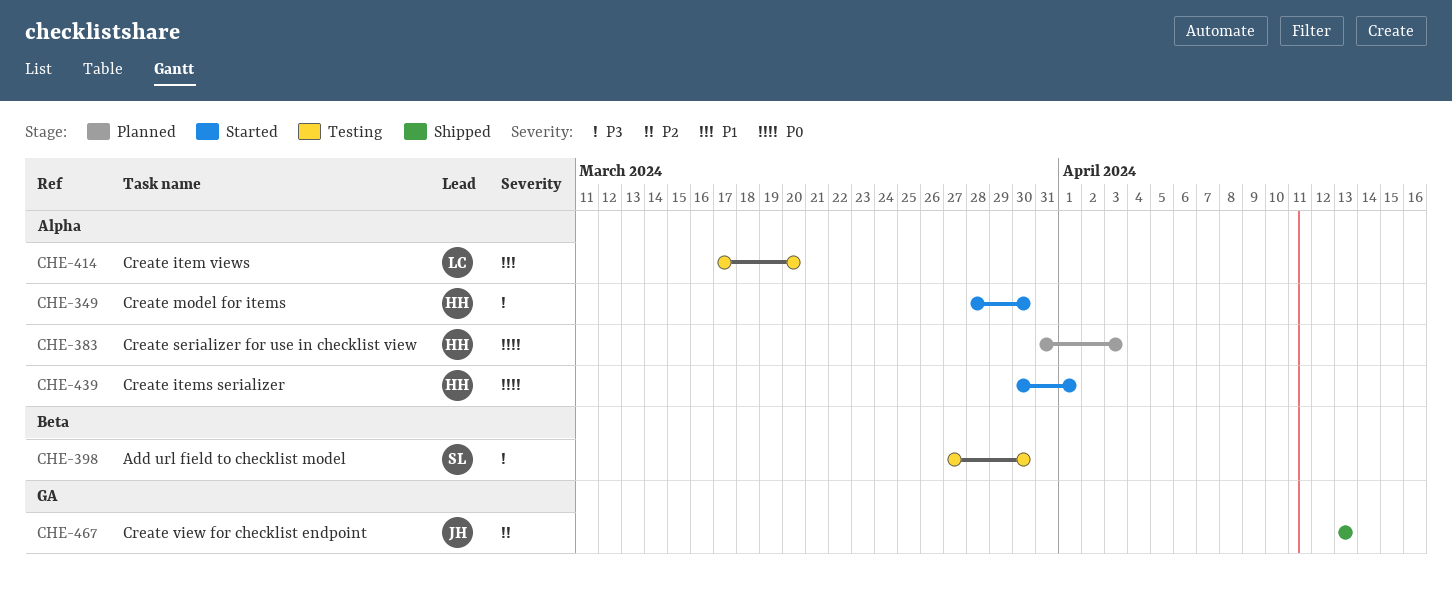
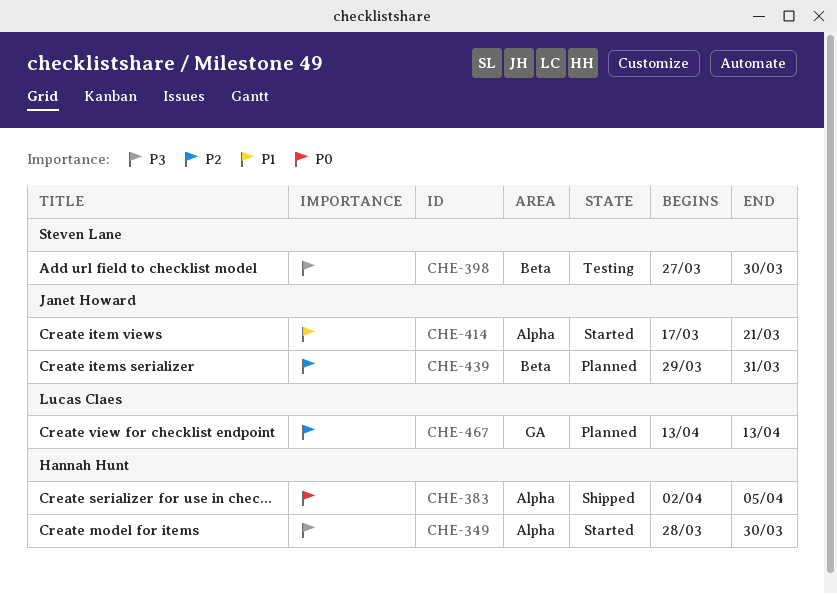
CHE-383, status: Planned -> Shipped
CHE-383, start: Mar 31 -> Apr 2
CHE-383, due: Apr 3 -> Apr 5
CHE-414, status: Testing -> Started
CHE-414, owner: Lucas Claes -> Janet Howard
CHE-414, due: Mar 20 -> Mar 21
CHE-439, status: Started -> Planned
CHE-439, owner: Hannah Hunt -> Janet Howard
CHE-439, priority: P0 -> P2
CHE-439, label: Alpha -> Beta
CHE-439, start: Mar 30 -> Mar 29
CHE-439, due: Apr 1 -> Mar 31
CHE-467, status: Shipped -> Planned
CHE-467, owner: Janet Howard -> Lucas Claes

